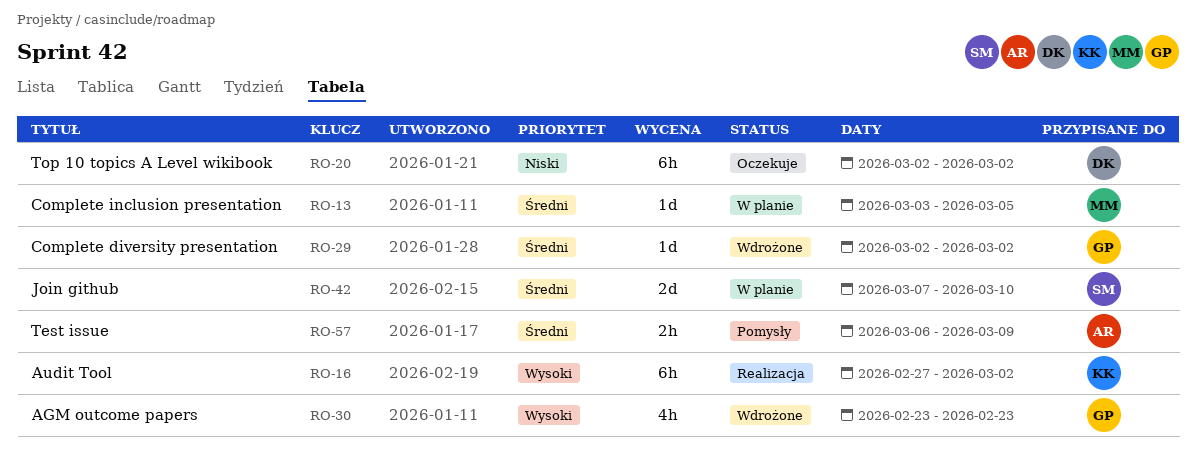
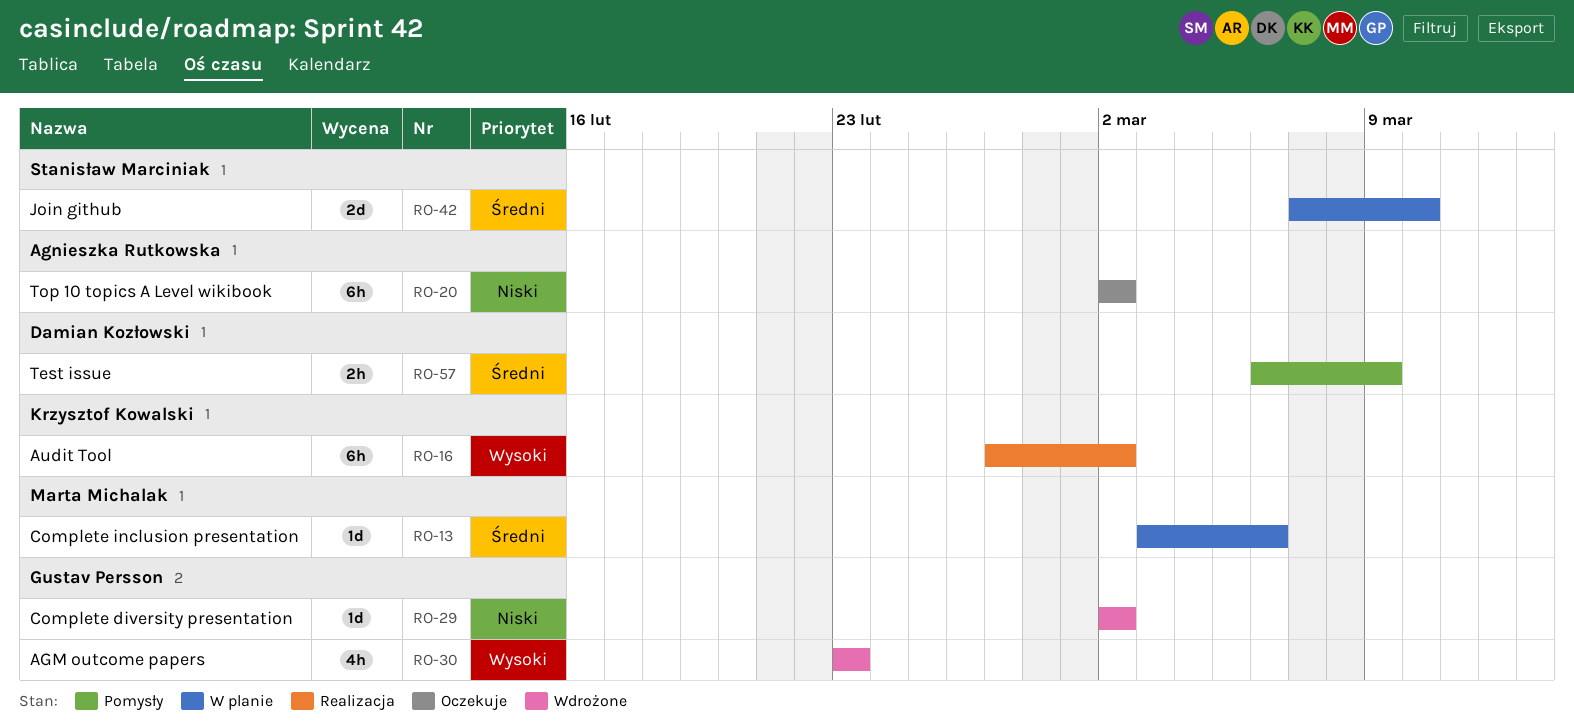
RO-13, due: Mar 5 -> Mar 6
RO-20, owner: Damian Kozłowski -> Agnieszka Rutkowska
RO-29, priority: Średni -> Niski
RO-57, owner: Agnieszka Rutkowska -> Damian Kozłowski

